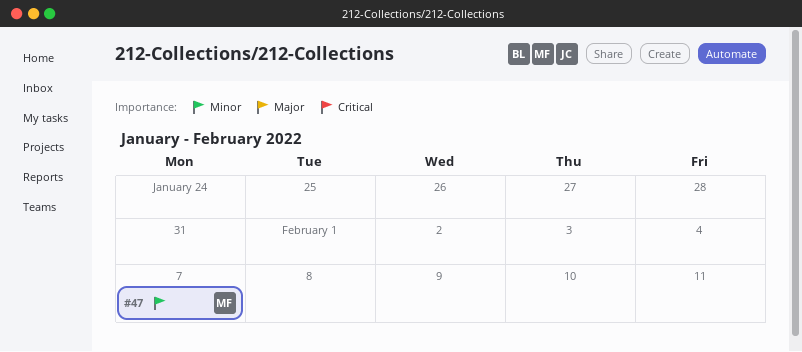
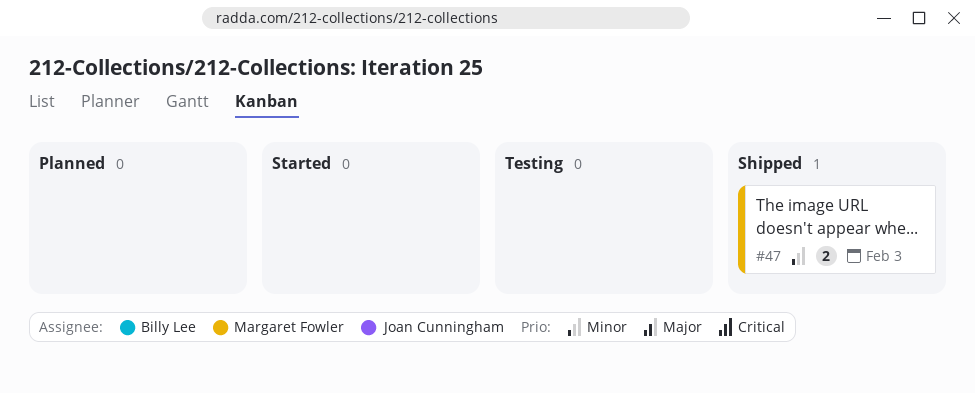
#47, due: Feb 7 -> Feb 3

